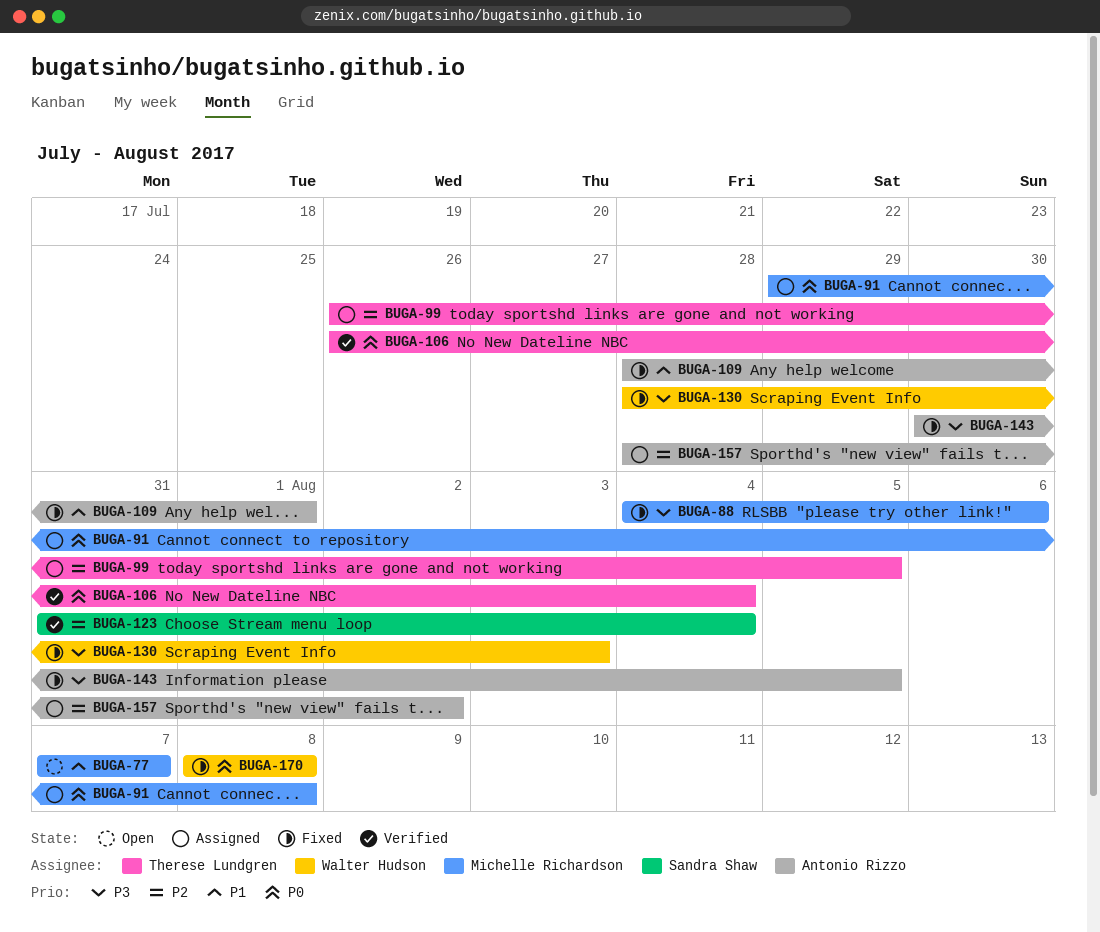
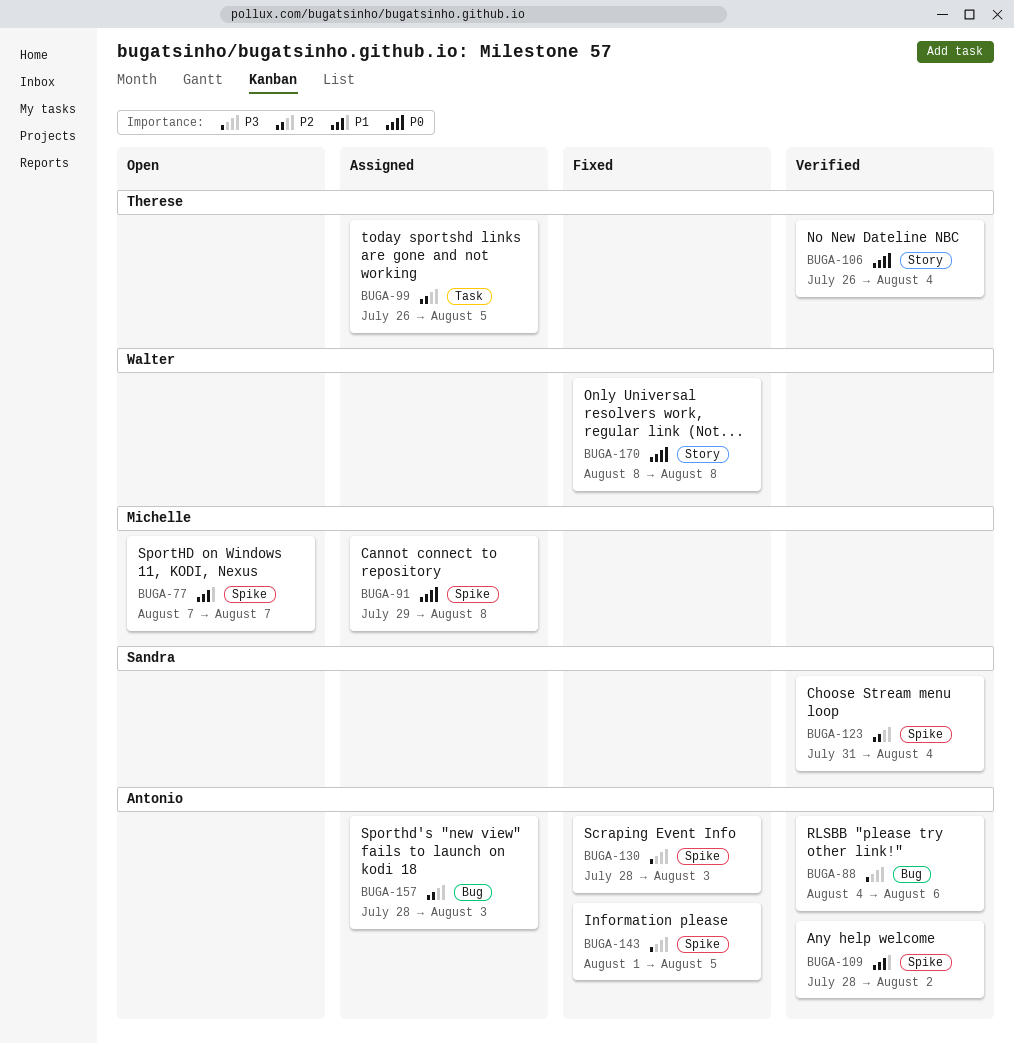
BUGA-88, status: Fixed -> Verified
BUGA-88, owner: Michelle Richardson -> Antonio Rizzo
BUGA-109, status: Fixed -> Verified
BUGA-109, due: Aug 1 -> Aug 2
BUGA-130, owner: Walter Hudson -> Antonio Rizzo
BUGA-143, start: Jul 30 -> Aug 1
BUGA-157, due: Aug 2 -> Aug 3

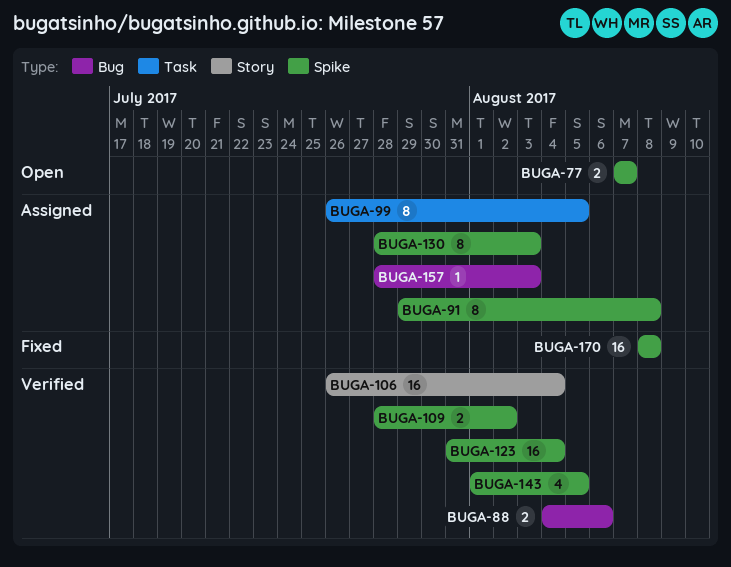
BUGA-130, status: Fixed -> Assigned
BUGA-143, status: Fixed -> Verified
BUGA-170, label: Story -> Spike

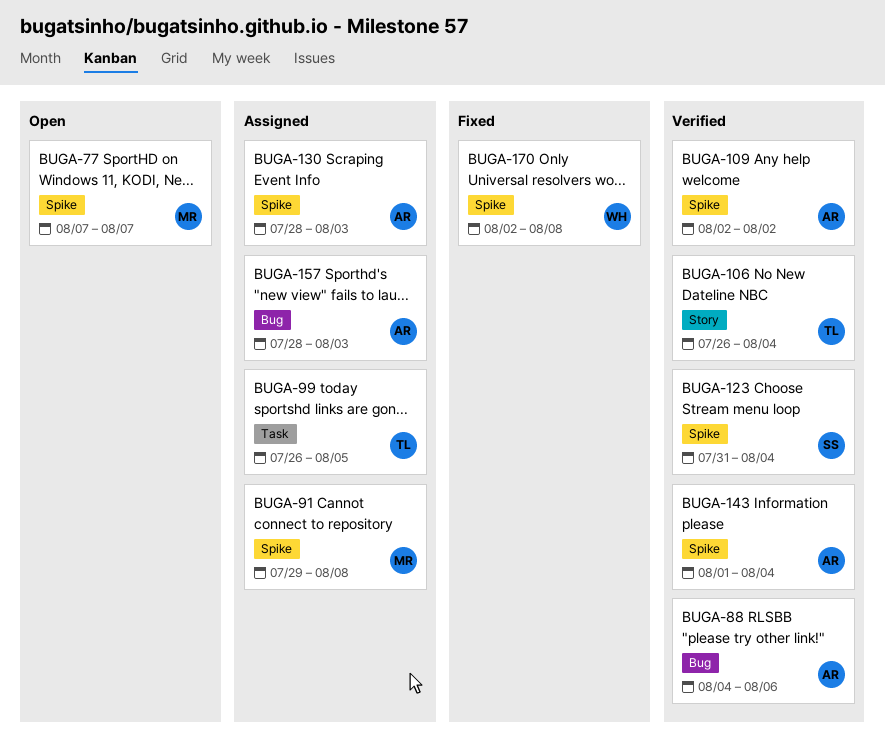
BUGA-109, start: Jul 28 -> Aug 2
BUGA-143, due: Aug 5 -> Aug 4
BUGA-170, start: Aug 8 -> Aug 2

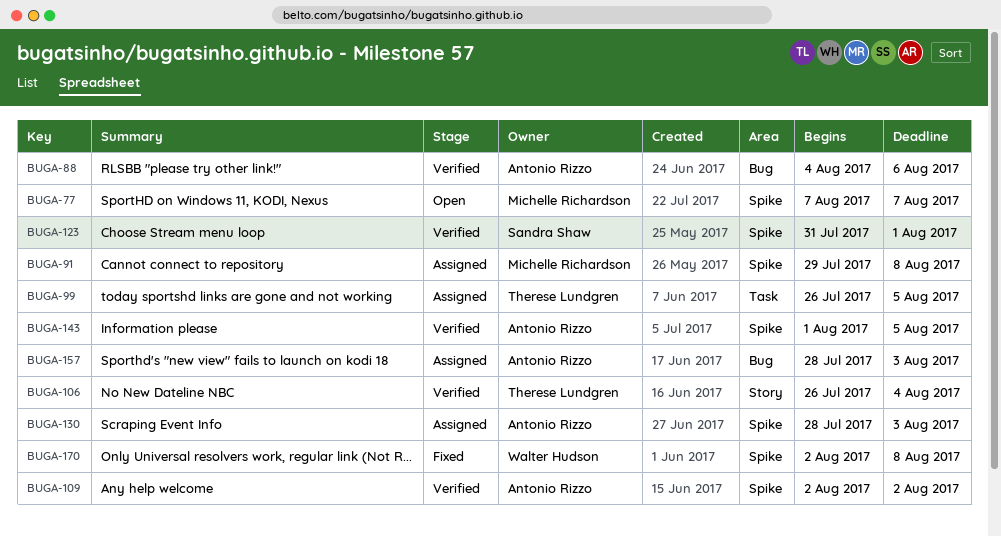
BUGA-123, due: Aug 4 -> Aug 1
BUGA-143, due: Aug 4 -> Aug 5

